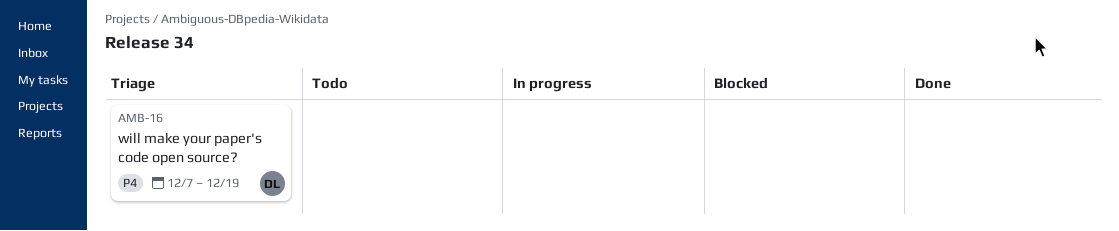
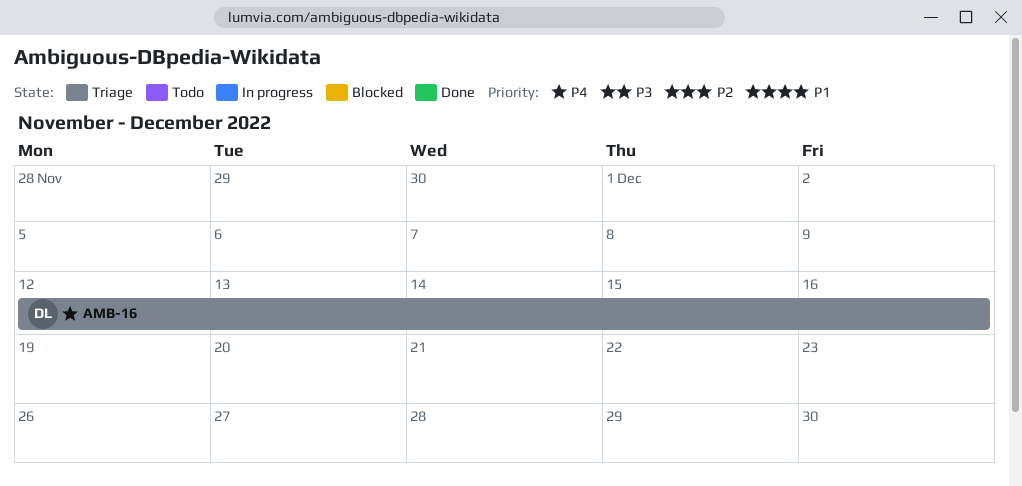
AMB-16, start: Dec 7 -> Dec 12
AMB-16, due: Dec 19 -> Dec 16

